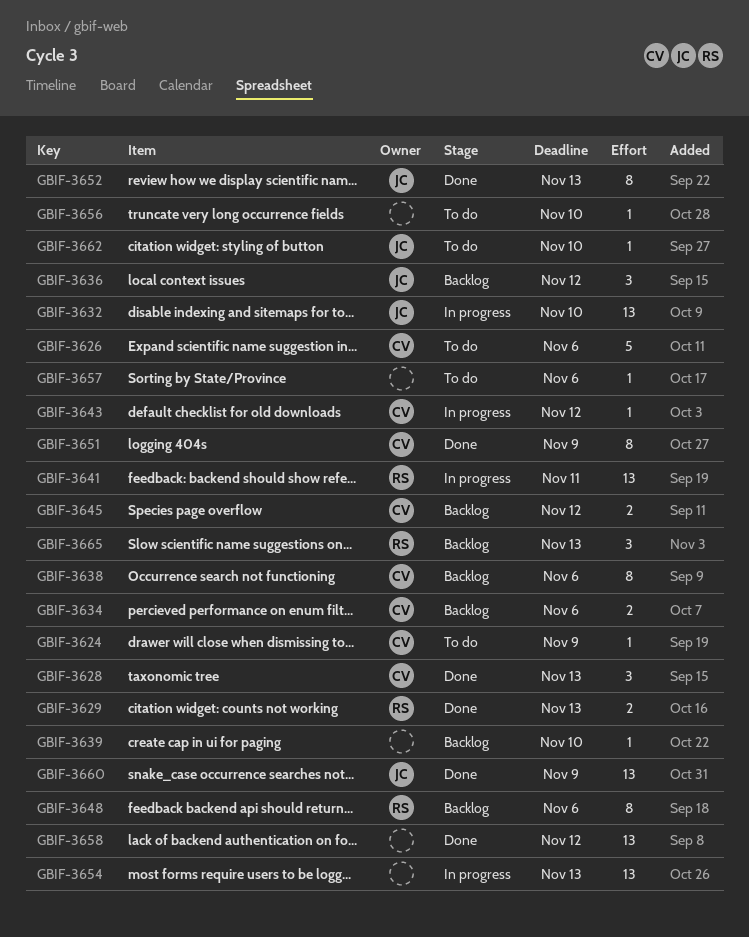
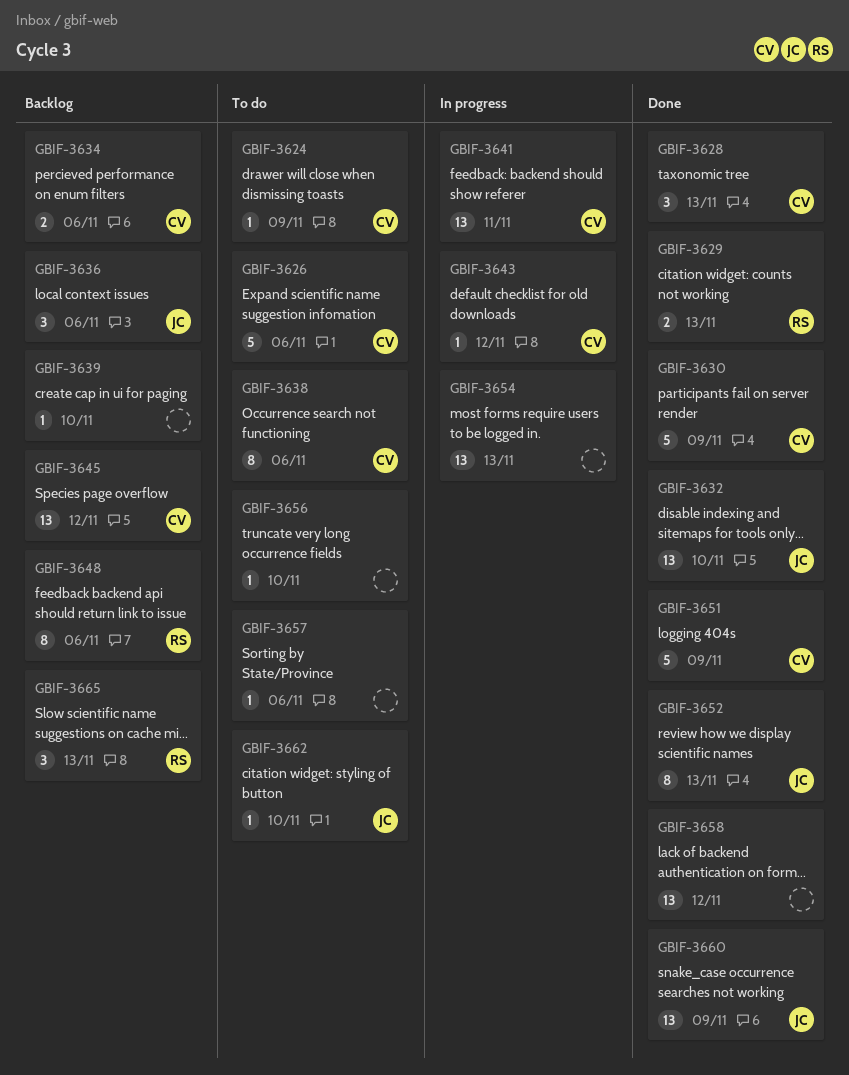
GBIF-3630: none -> present
GBIF-3632, status: In progress -> Done
GBIF-3636, due: Nov 12 -> Nov 6
GBIF-3638, status: Backlog -> To do
GBIF-3641, owner: RS -> CV
GBIF-3645, estimate: 2 -> 13
GBIF-3651, estimate: 8 -> 5

